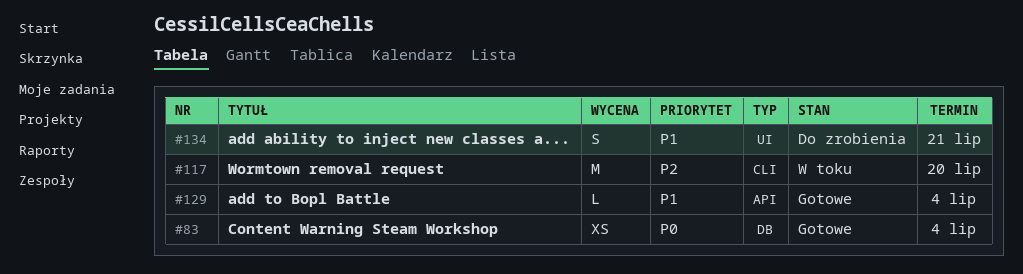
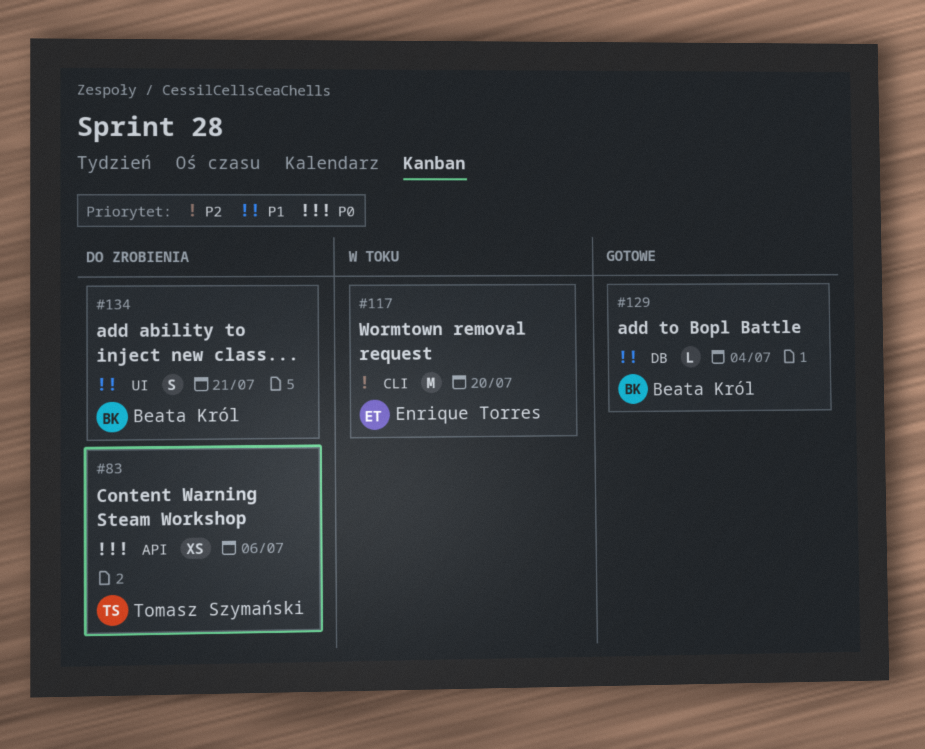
#83, status: Gotowe -> Do zrobienia
#83, label: DB -> API
#83, due: Jul 4 -> Jul 6
#129, label: API -> DB

